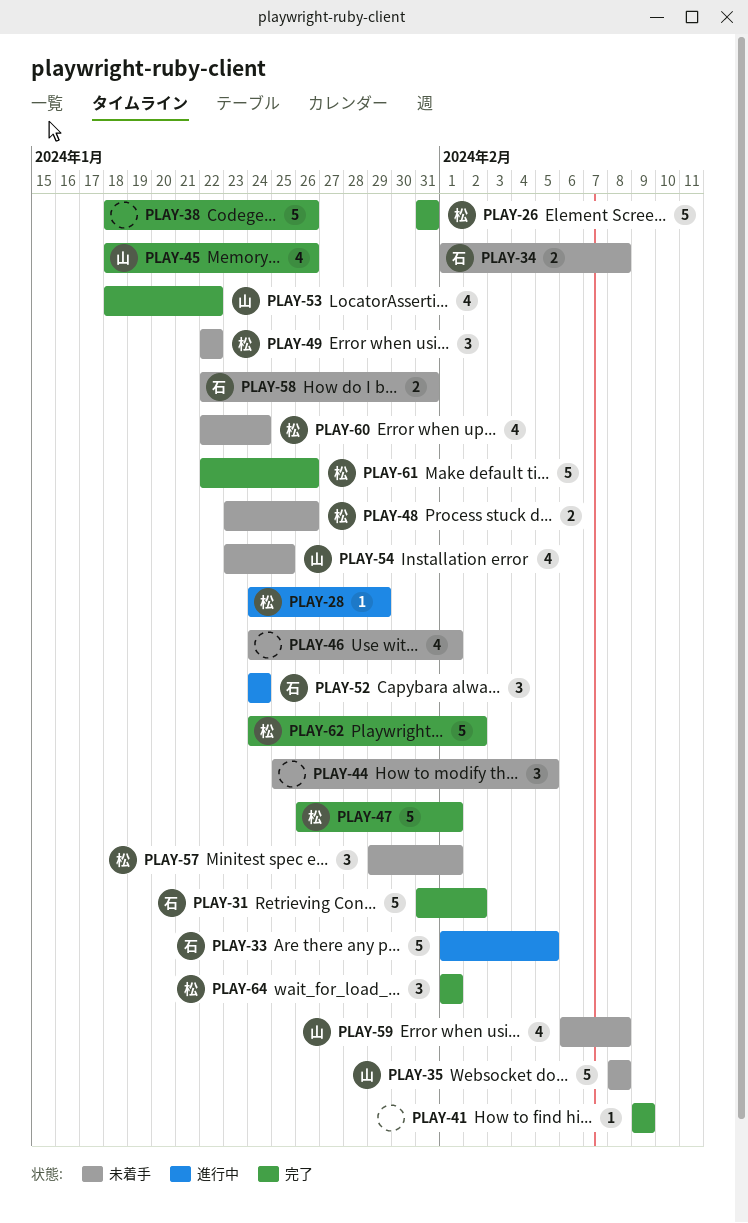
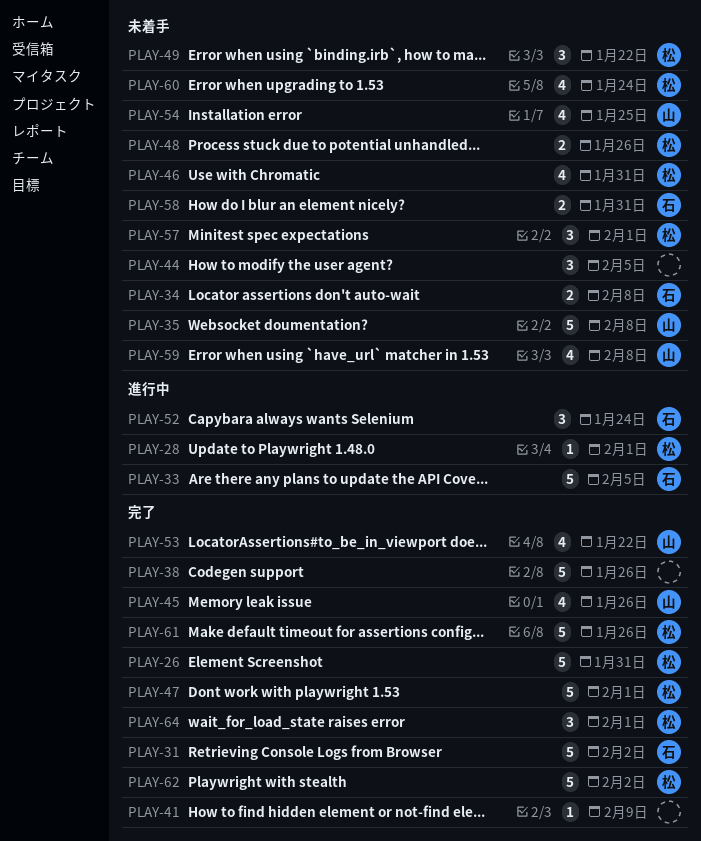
PLAY-28, due: Jan 29 -> Feb 1
PLAY-46, owner: none -> 松
PLAY-46, due: Feb 1 -> Jan 31

